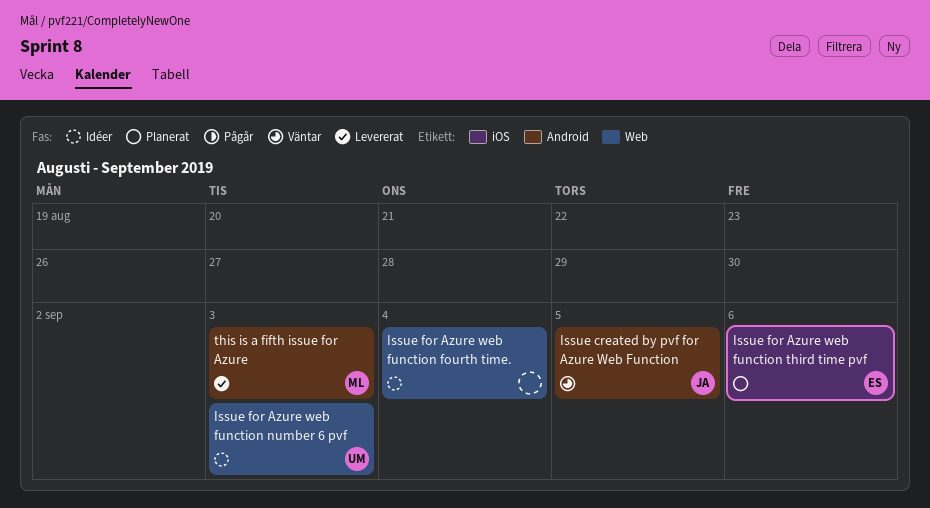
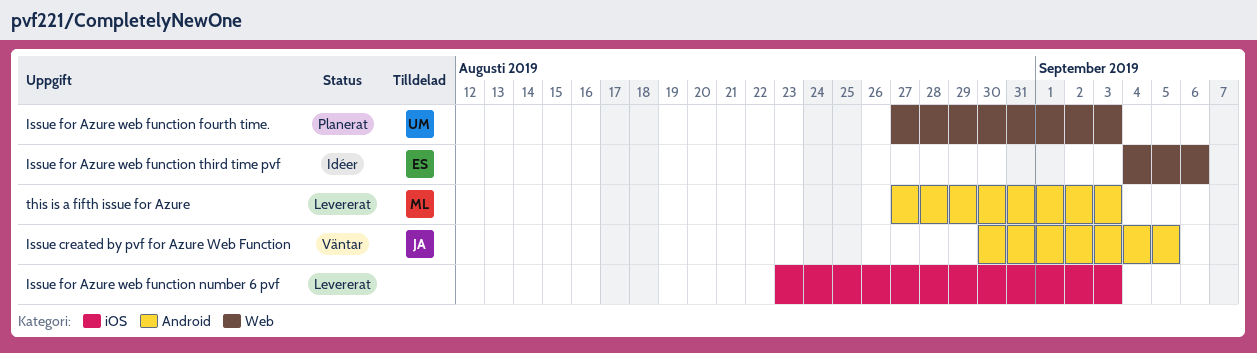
Issue for Azure web function fourth time., status: Idéer -> Planerat
Issue for Azure web function fourth time., owner: none -> UM
Issue for Azure web function fourth time., due: Sep 4 -> Sep 3
Issue for Azure web function number 6 pvf, status: Idéer -> Levererat
Issue for Azure web function number 6 pvf, owner: UM -> none
Issue for Azure web function number 6 pvf, label: Web -> iOS
Issue for Azure web function third time pvf, status: Planerat -> Idéer
Issue for Azure web function third time pvf, label: iOS -> Web

